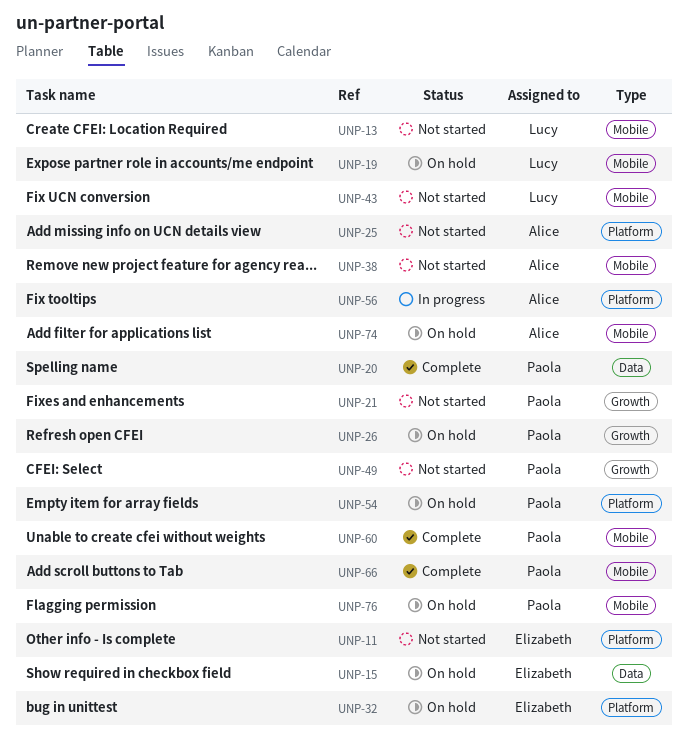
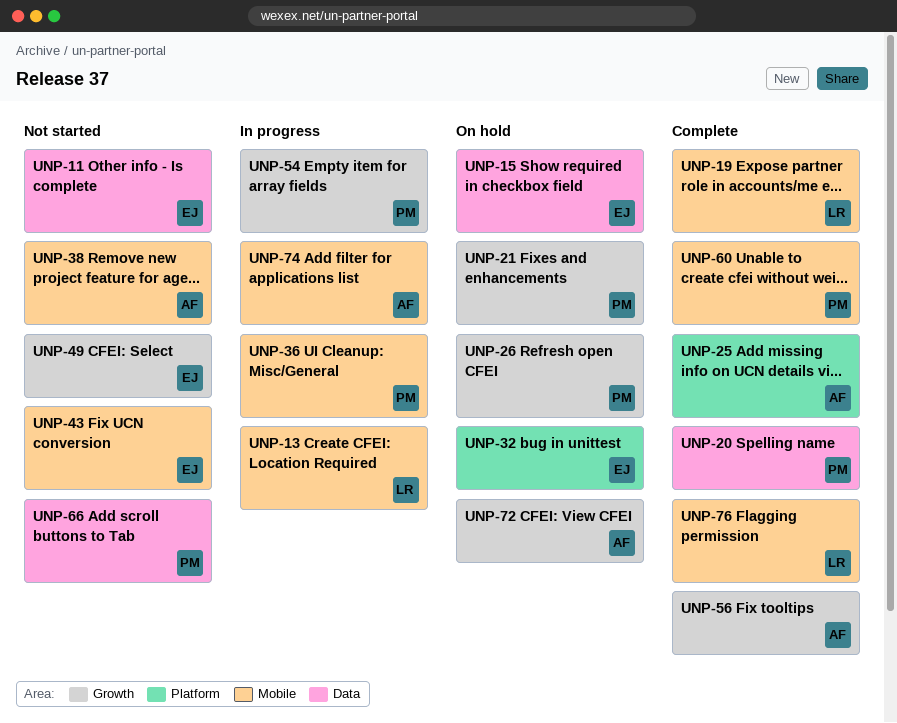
UNP-11, label: Platform -> Data
UNP-13, status: Not started -> In progress
UNP-19, status: On hold -> Complete
UNP-21, status: Not started -> On hold
UNP-25, status: Not started -> Complete
UNP-36: none -> present
UNP-43, owner: Lucy -> Elizabeth
UNP-49, owner: Paola -> Elizabeth
UNP-54, status: On hold -> In progress
UNP-54, label: Platform -> Growth
UNP-56, status: In progress -> Complete
UNP-56, label: Platform -> Growth
UNP-66, status: Complete -> Not started
UNP-66, label: Mobile -> Data
UNP-72: none -> present
UNP-74, status: On hold -> In progress
UNP-76, status: On hold -> Complete
UNP-76, owner: Paola -> Lucy

